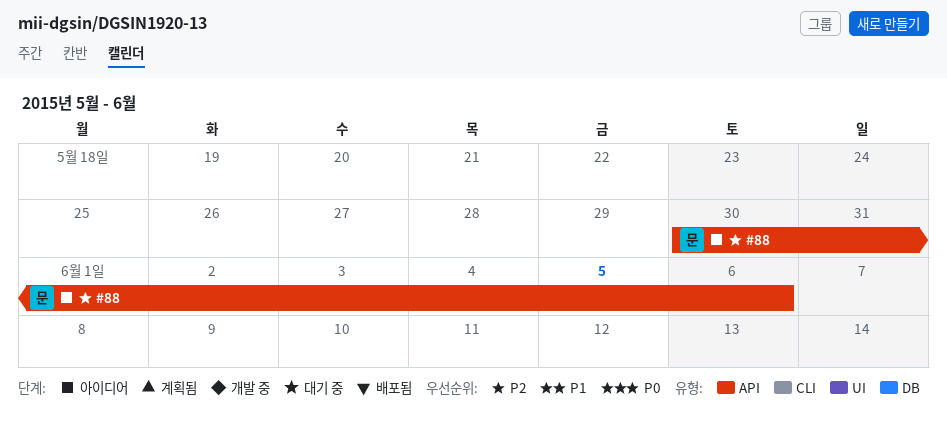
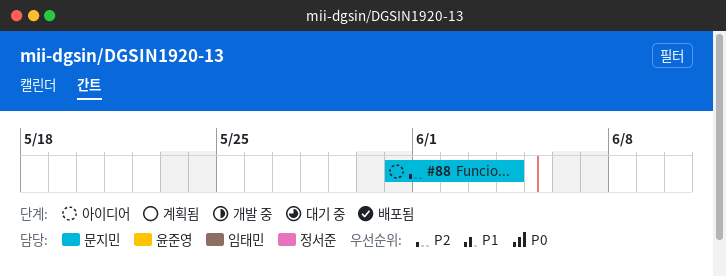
#88, start: May 30 -> May 31
#88, due: Jun 6 -> Jun 4

